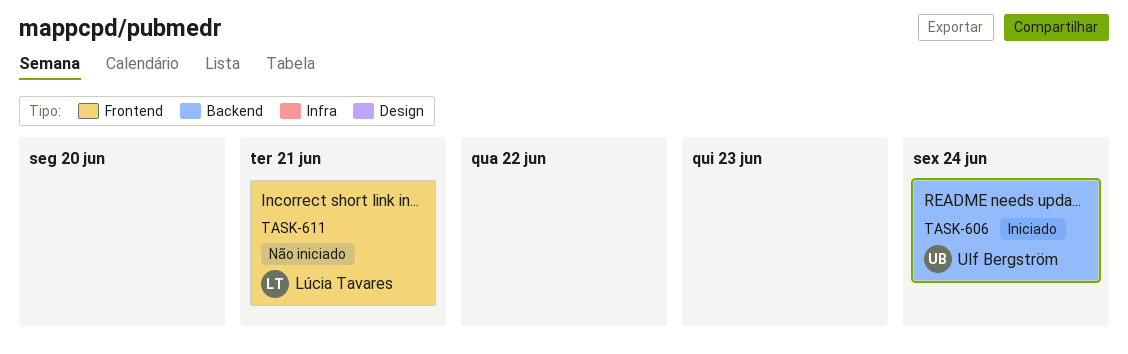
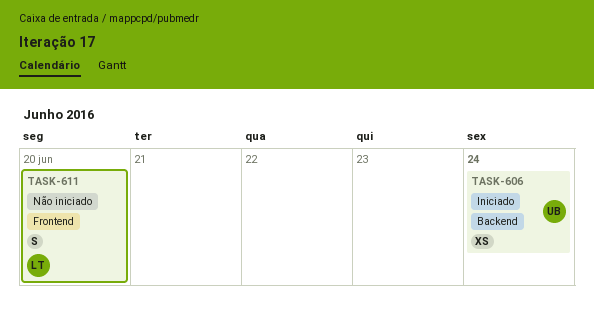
TASK-611, due: Jun 21 -> Jun 20

